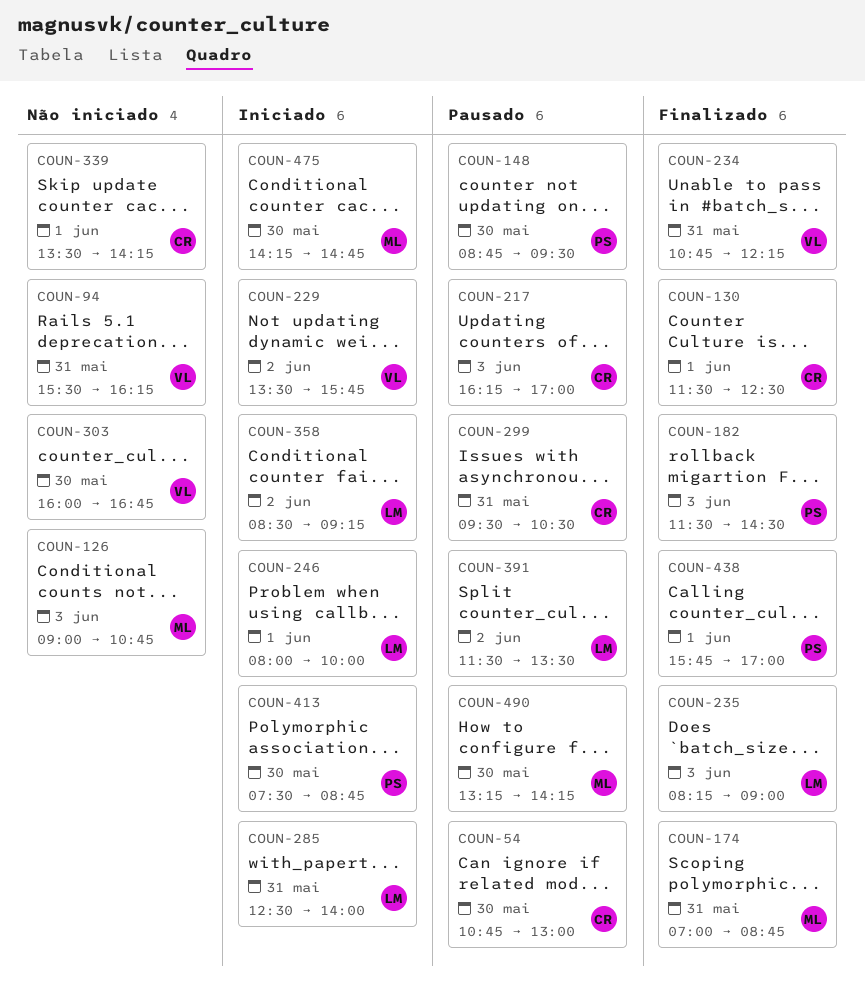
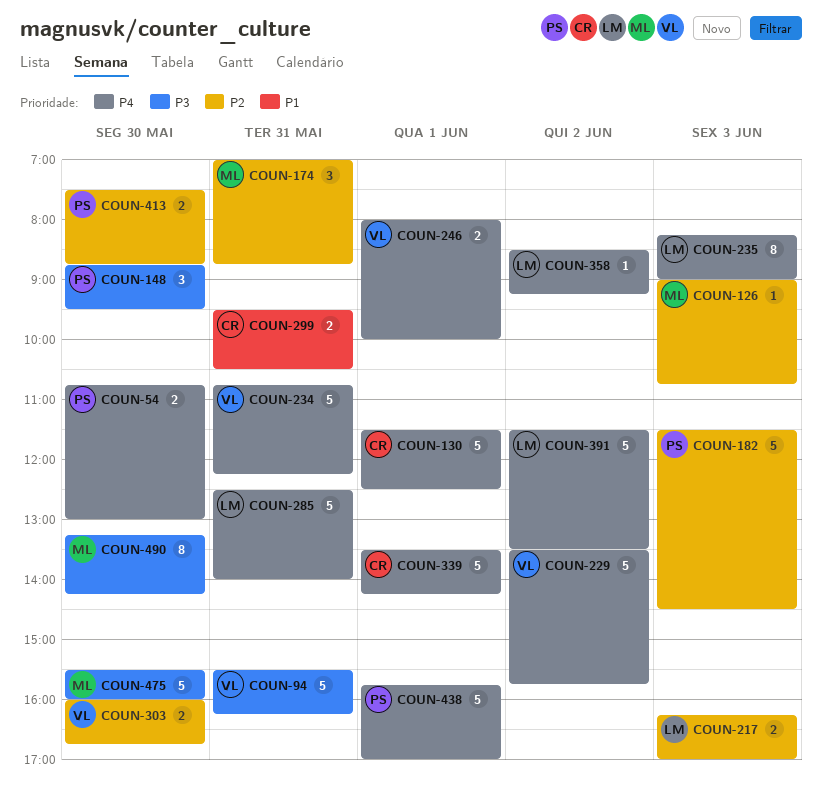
COUN-54, owner: CR -> PS
COUN-217, owner: CR -> LM
COUN-246, owner: LM -> VL
COUN-475, begins: 14:15 -> 15:30
COUN-475, ends: 14:45 -> 16:00

